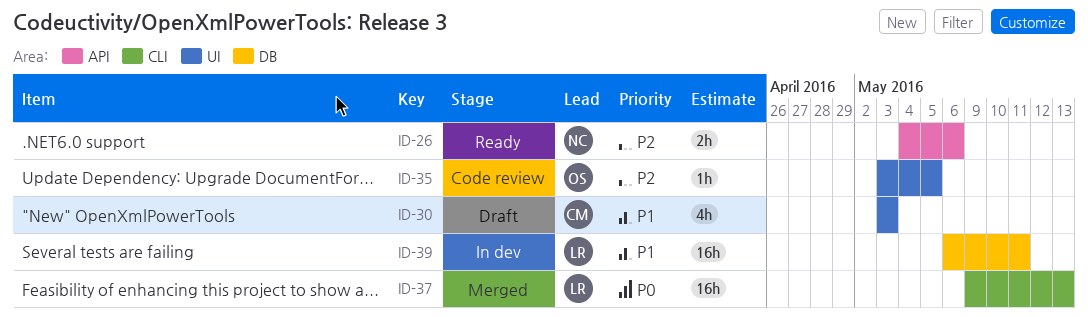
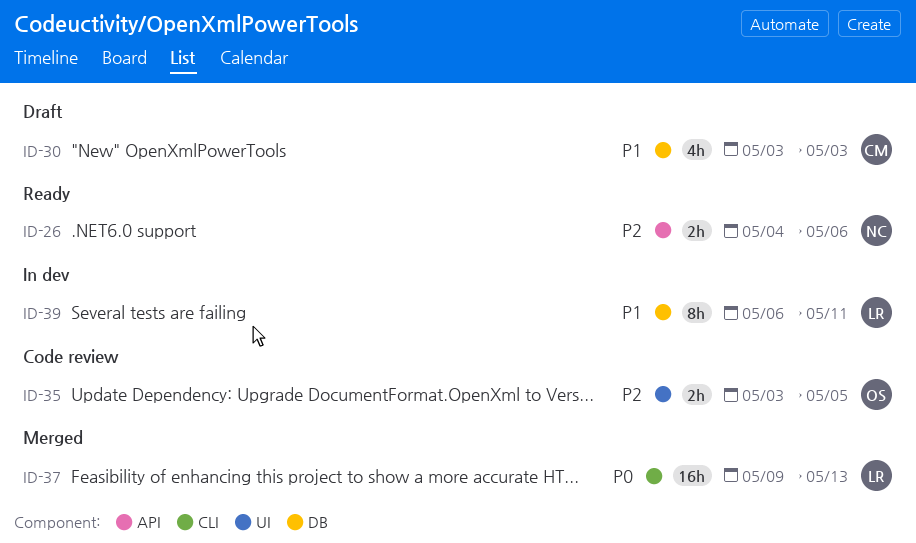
ID-30, label: UI -> DB
ID-35, estimate: 1h -> 2h
ID-39, estimate: 16h -> 8h

